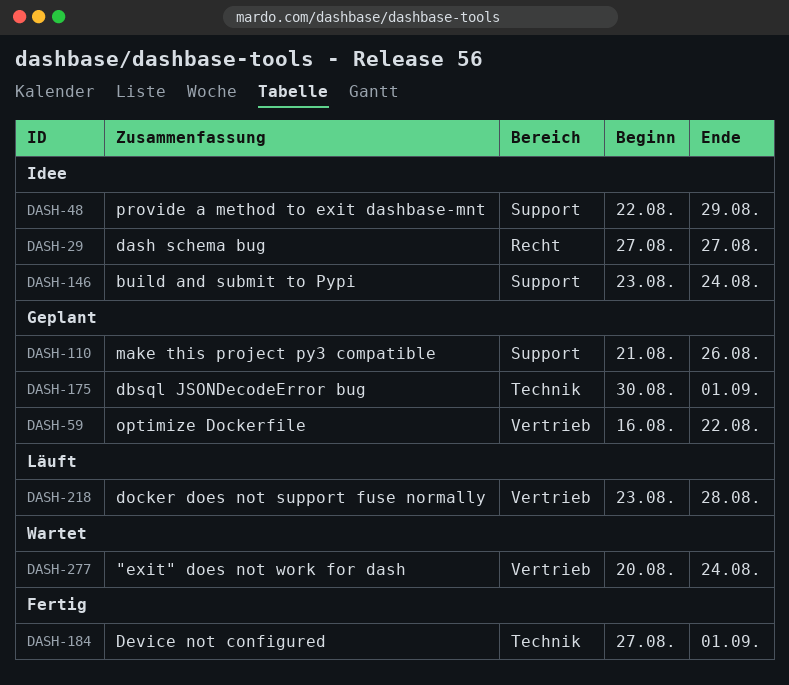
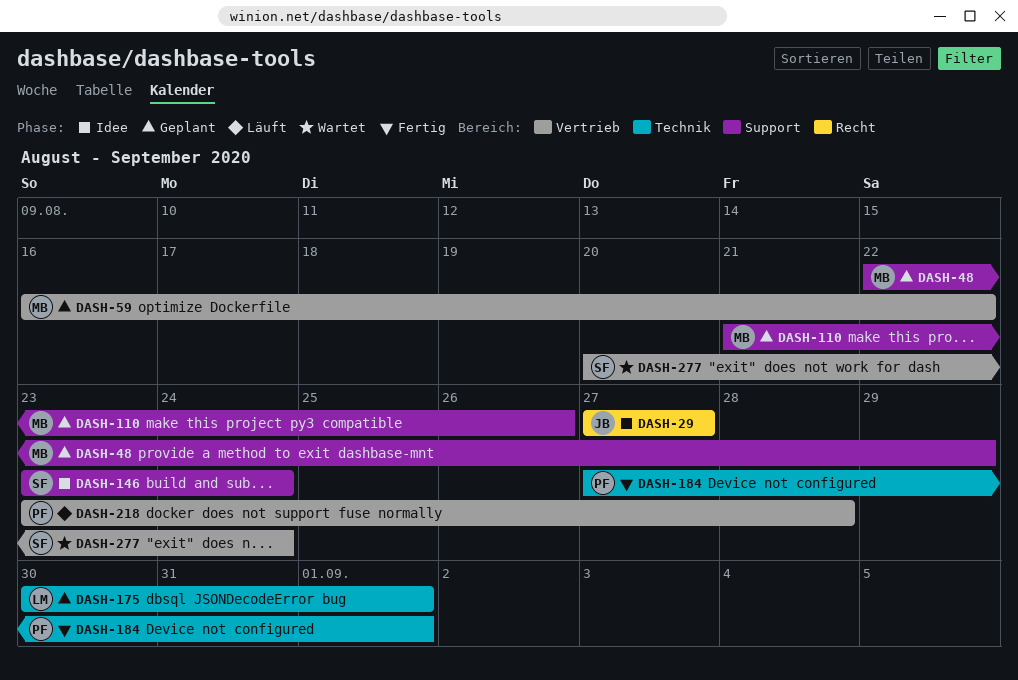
DASH-48, status: Idee -> Geplant

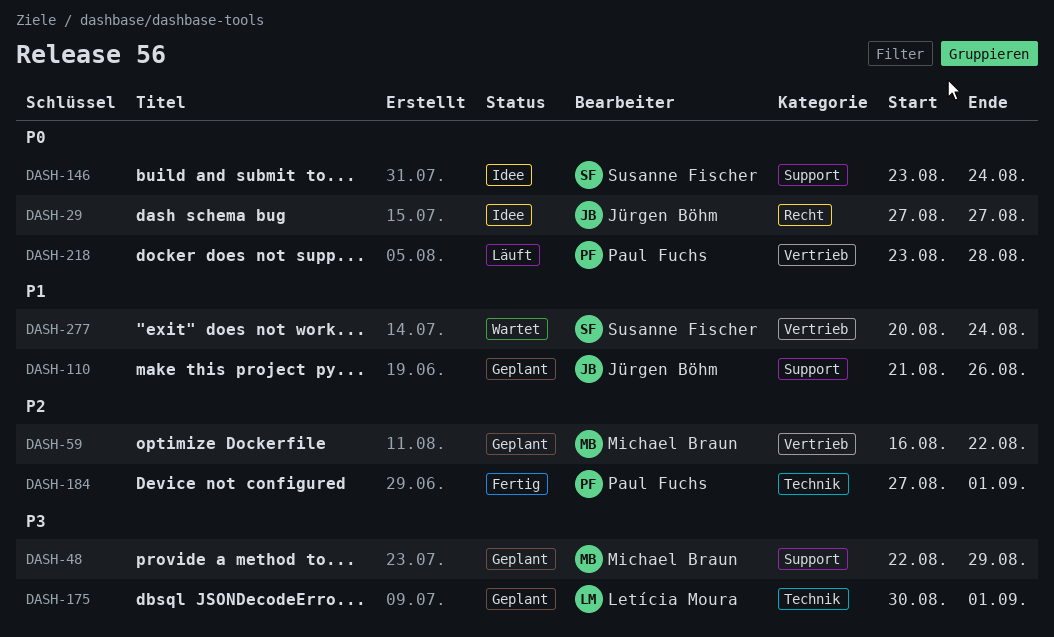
DASH-110, owner: Michael Braun -> Jürgen Böhm

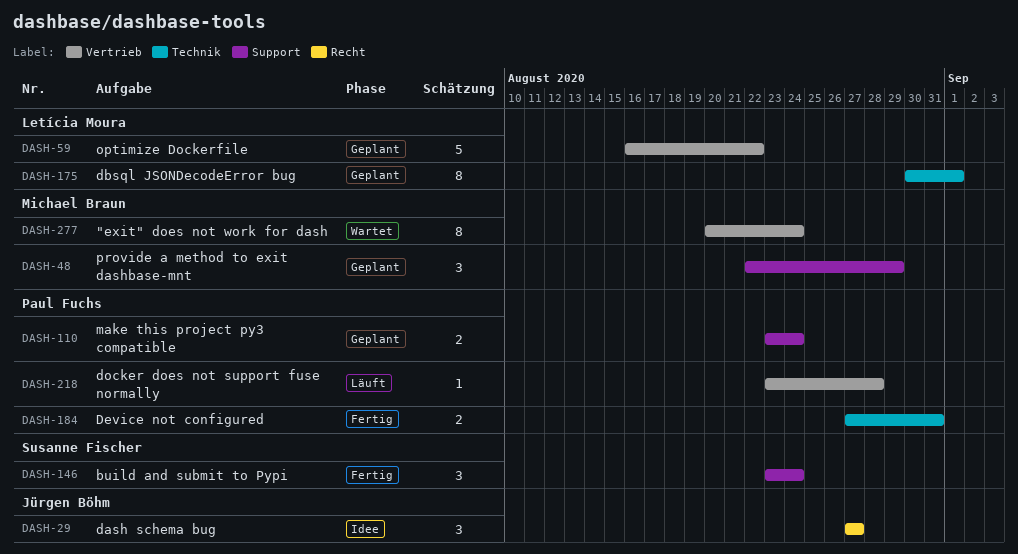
DASH-59, owner: Michael Braun -> Letícia Moura
DASH-110, owner: Jürgen Böhm -> Paul Fuchs
DASH-110, start: Aug 21 -> Aug 23
DASH-110, due: Aug 26 -> Aug 24
DASH-146, status: Idee -> Fertig
DASH-184, due: Sep 1 -> Aug 31
DASH-277, owner: Susanne Fischer -> Michael Braun

